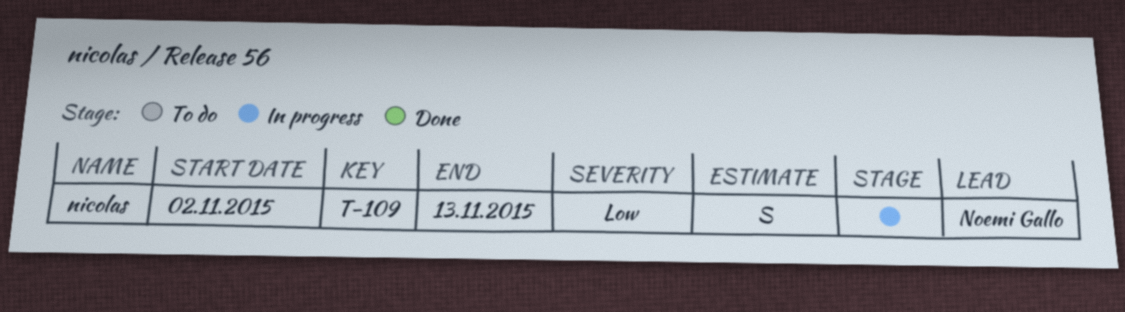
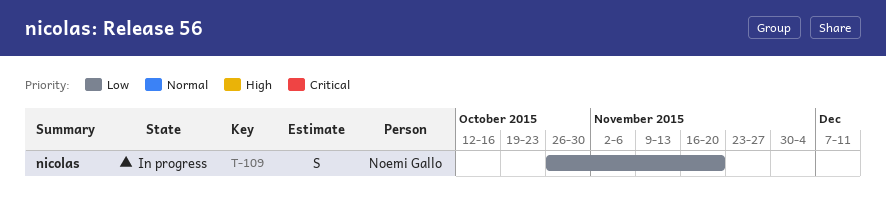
T-109, start: Nov 2 -> Oct 26
T-109, due: Nov 13 -> Nov 20

